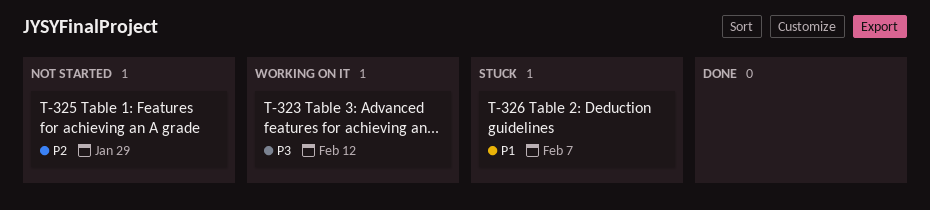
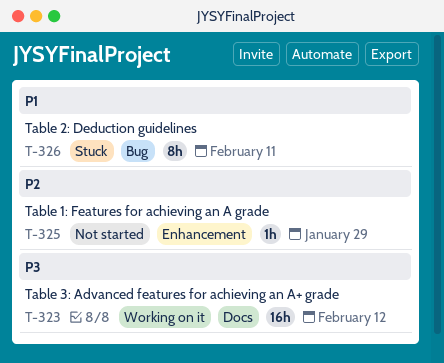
T-326, due: Feb 7 -> Feb 11

